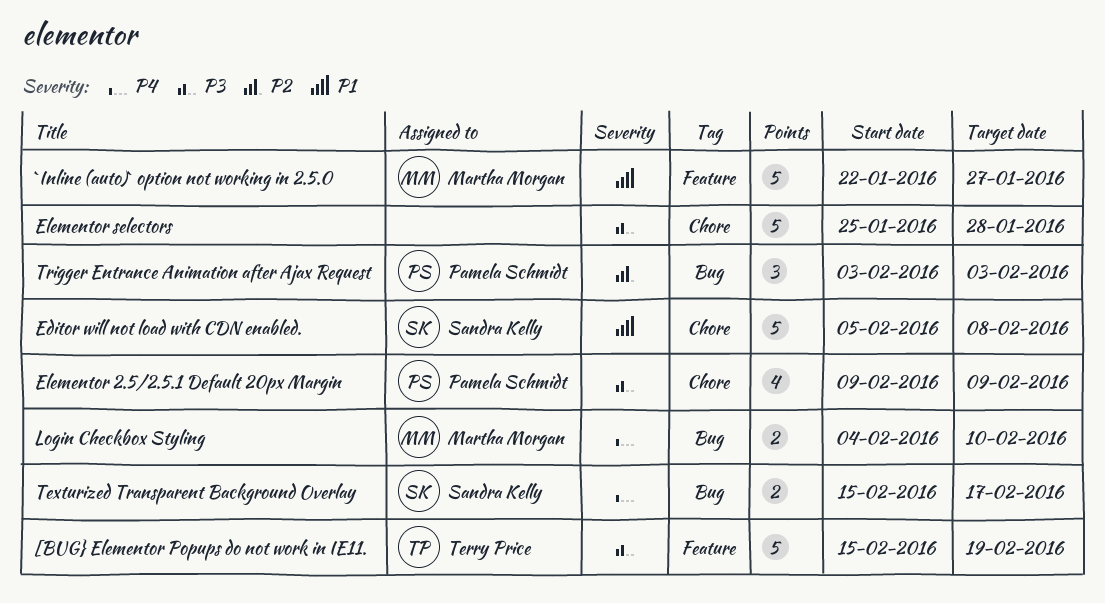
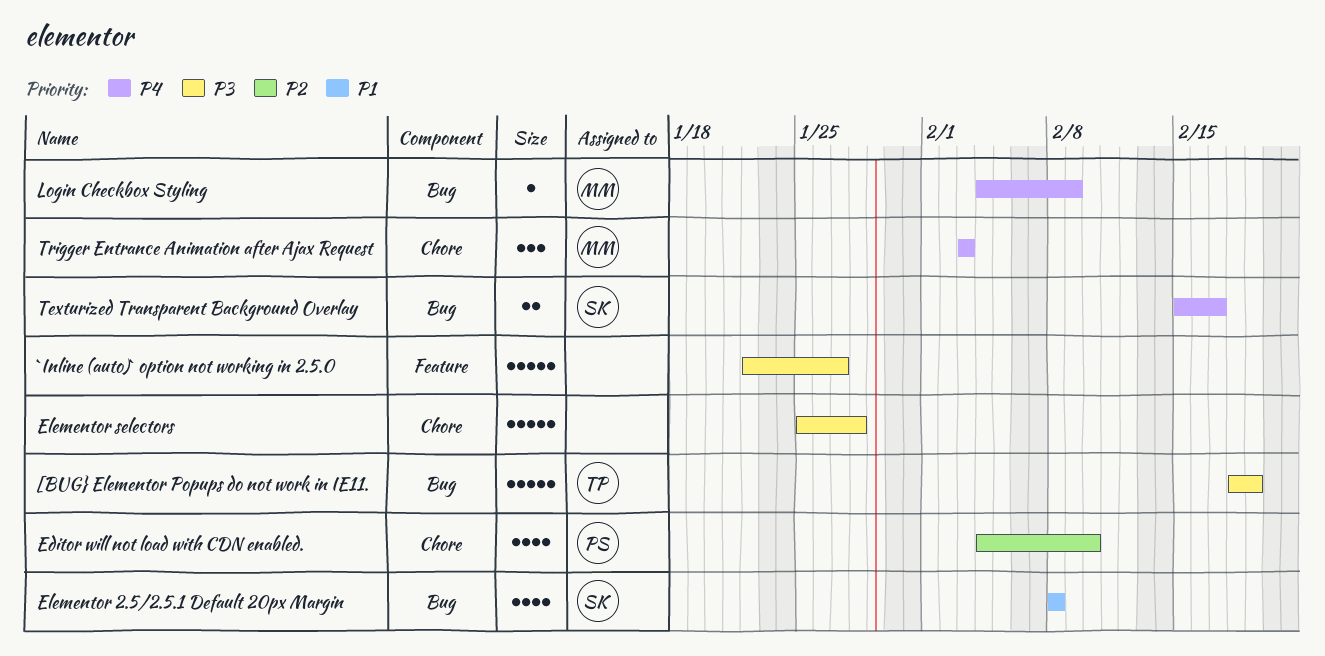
[BUG} Elementor Popups do not work in IE11., label: Feature -> Bug
[BUG} Elementor Popups do not work in IE11., start: Feb 15 -> Feb 18
`Inline (auto)` option not working in 2.5.0, owner: Martha Morgan -> none
`Inline (auto)` option not working in 2.5.0, priority: P1 -> P3
Editor will not load with CDN enabled., owner: Sandra Kelly -> Pamela Schmidt
Editor will not load with CDN enabled., priority: P1 -> P2
Editor will not load with CDN enabled., estimate: 5 -> 4
Editor will not load with CDN enabled., start: Feb 5 -> Feb 4
Editor will not load with CDN enabled., due: Feb 8 -> Feb 10
Elementor 2.5/2.5.1 Default 20px Margin, owner: Pamela Schmidt -> Sandra Kelly
Elementor 2.5/2.5.1 Default 20px Margin, priority: P3 -> P1
Elementor 2.5/2.5.1 Default 20px Margin, label: Chore -> Bug
Elementor 2.5/2.5.1 Default 20px Margin, start: Feb 9 -> Feb 8
Elementor 2.5/2.5.1 Default 20px Margin, due: Feb 9 -> Feb 8
Login Checkbox Styling, estimate: 2 -> 1
Login Checkbox Styling, due: Feb 10 -> Feb 9
Trigger Entrance Animation after Ajax Request, owner: Pamela Schmidt -> Martha Morgan
Trigger Entrance Animation after Ajax Request, priority: P2 -> P4
Trigger Entrance Animation after Ajax Request, label: Bug -> Chore

